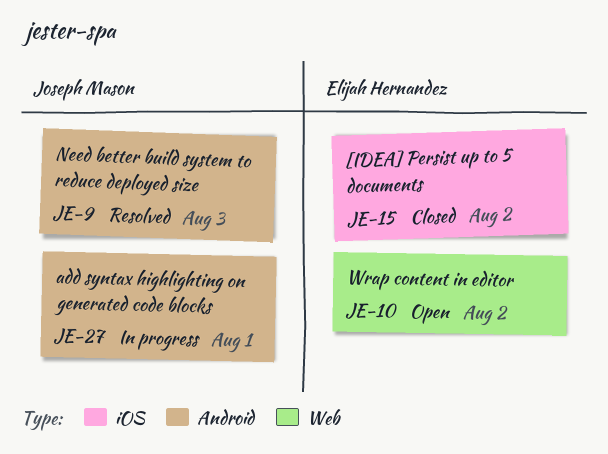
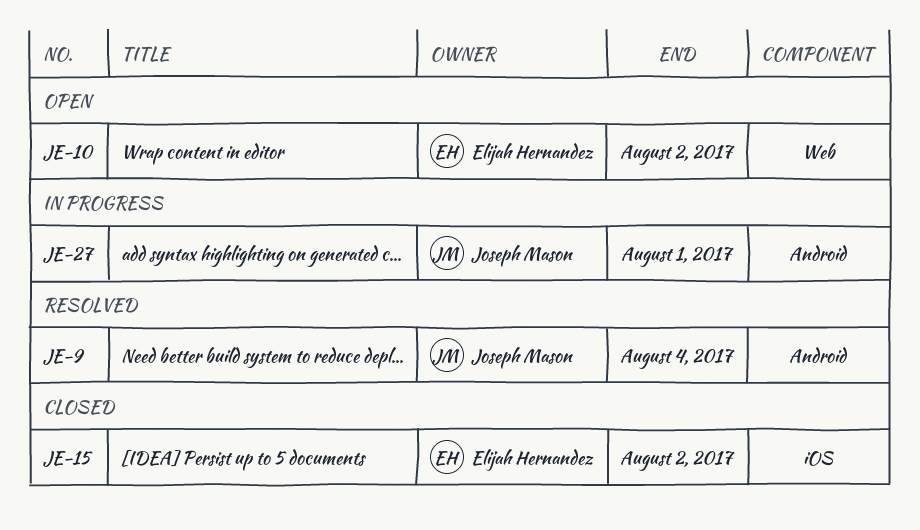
JE-9, due: Aug 3 -> Aug 4

